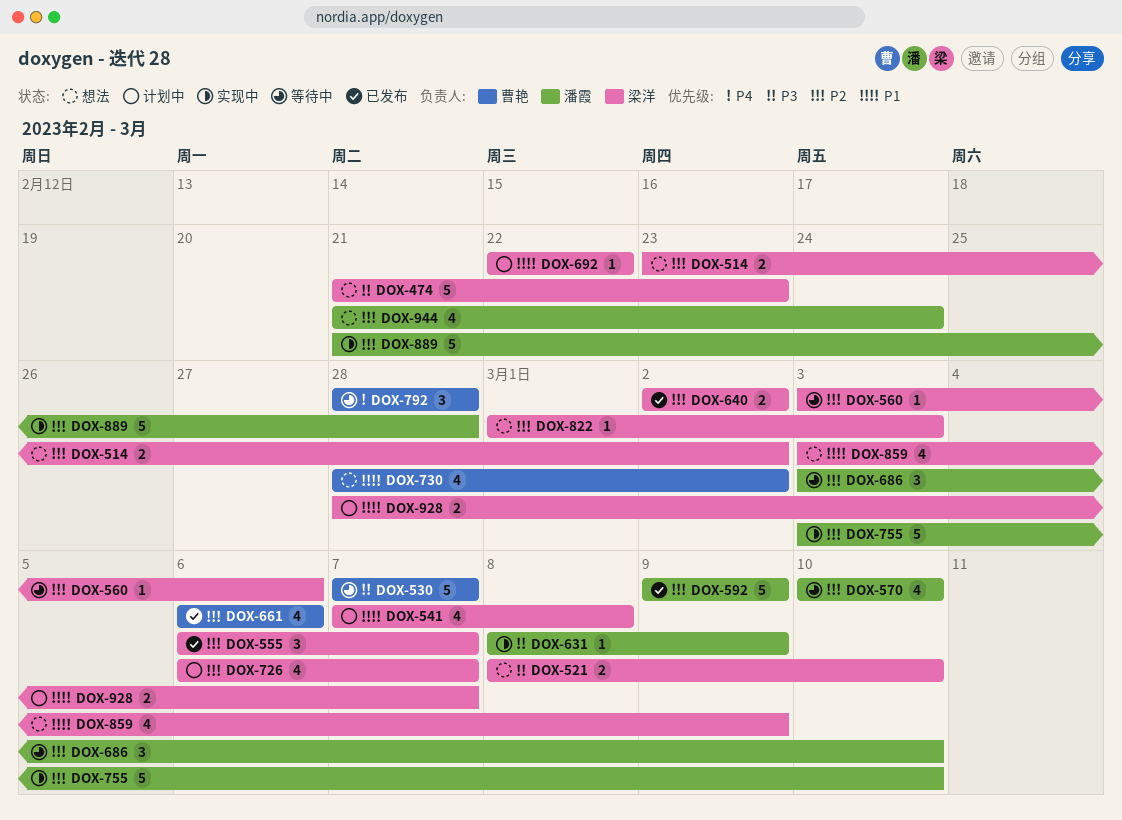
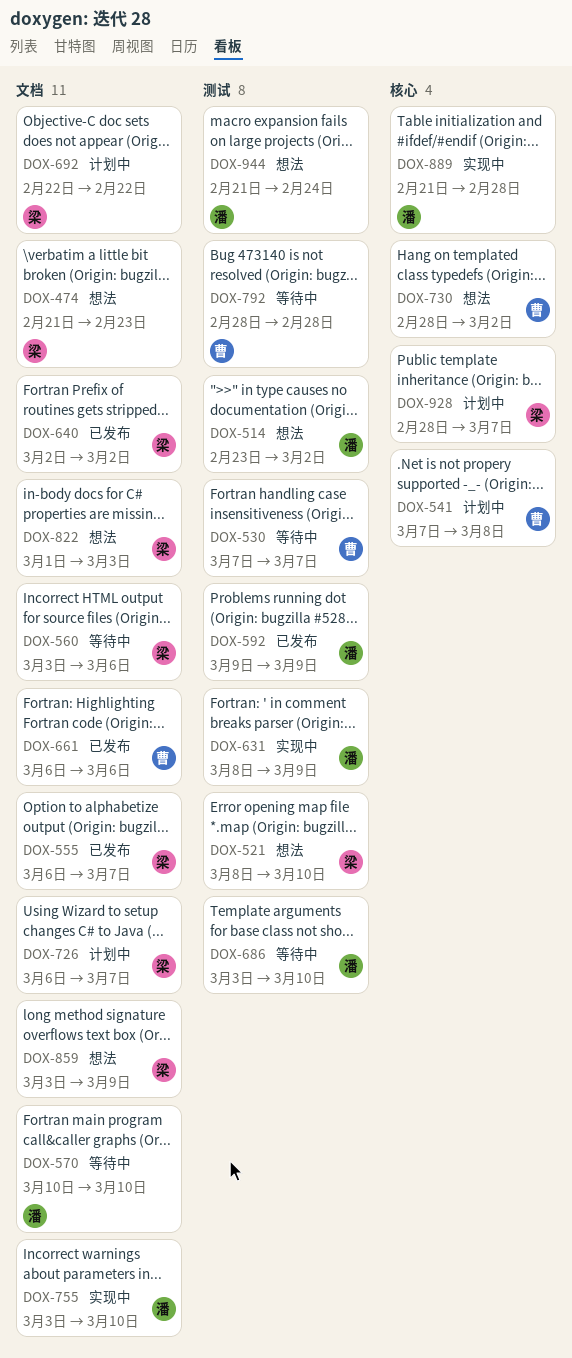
DOX-514, owner: 梁洋 -> 潘霞
DOX-541, owner: 梁洋 -> 曹艳

